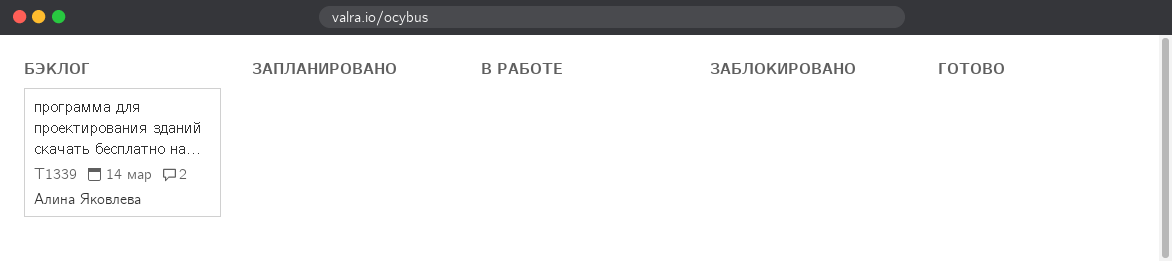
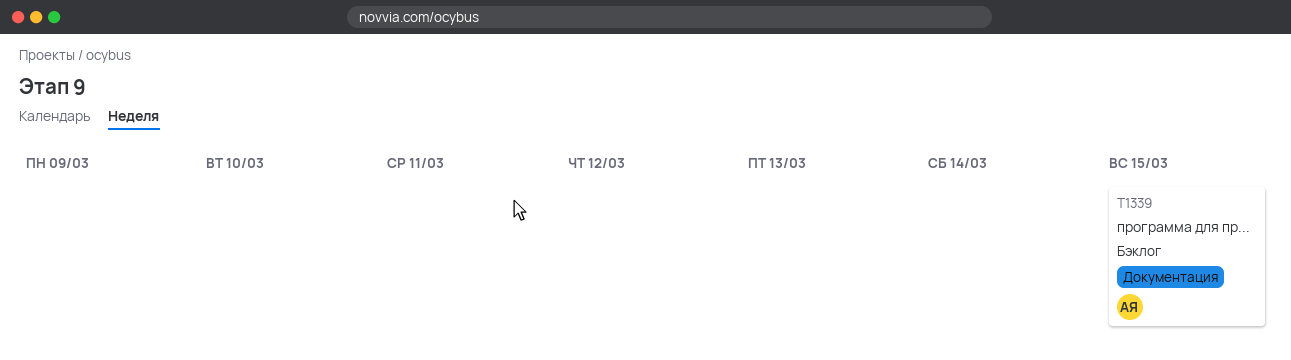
T1339, due: Mar 14 -> Mar 15

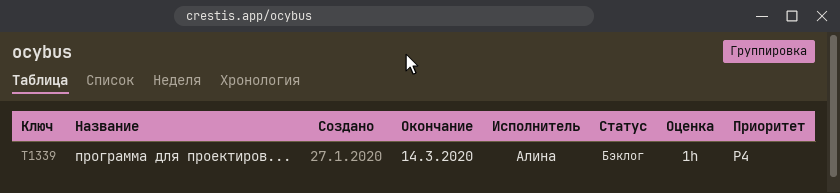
T1339, due: Mar 15 -> Mar 14

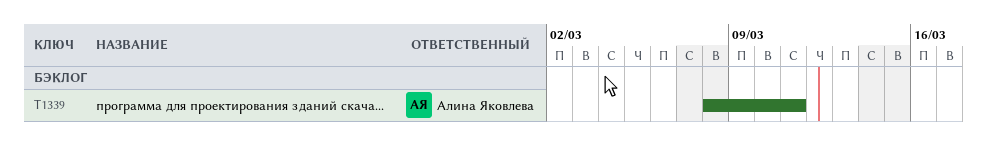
T1339, due: Mar 14 -> Mar 11

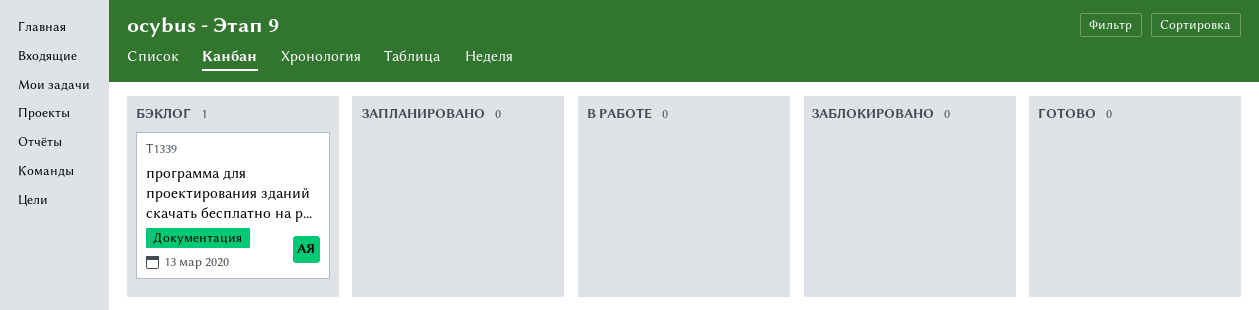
T1339, due: Mar 11 -> Mar 13

